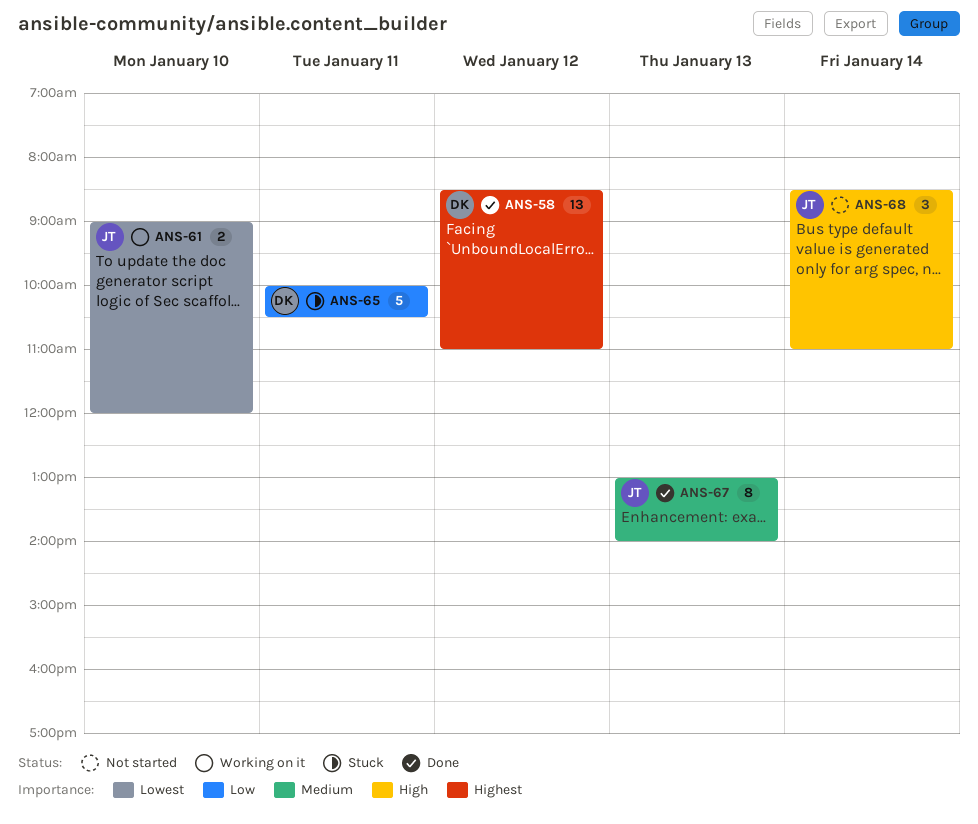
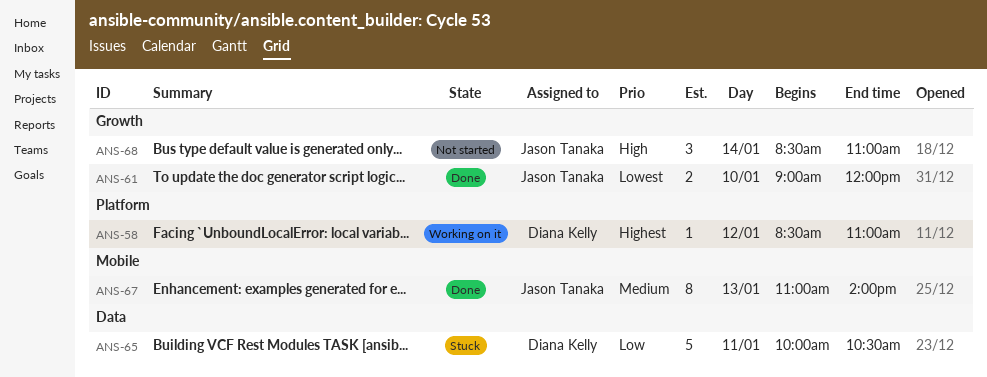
ANS-58, status: Done -> Working on it
ANS-58, estimate: 13 -> 1
ANS-61, status: Working on it -> Done
ANS-67, begins: 13:00 -> 11:00

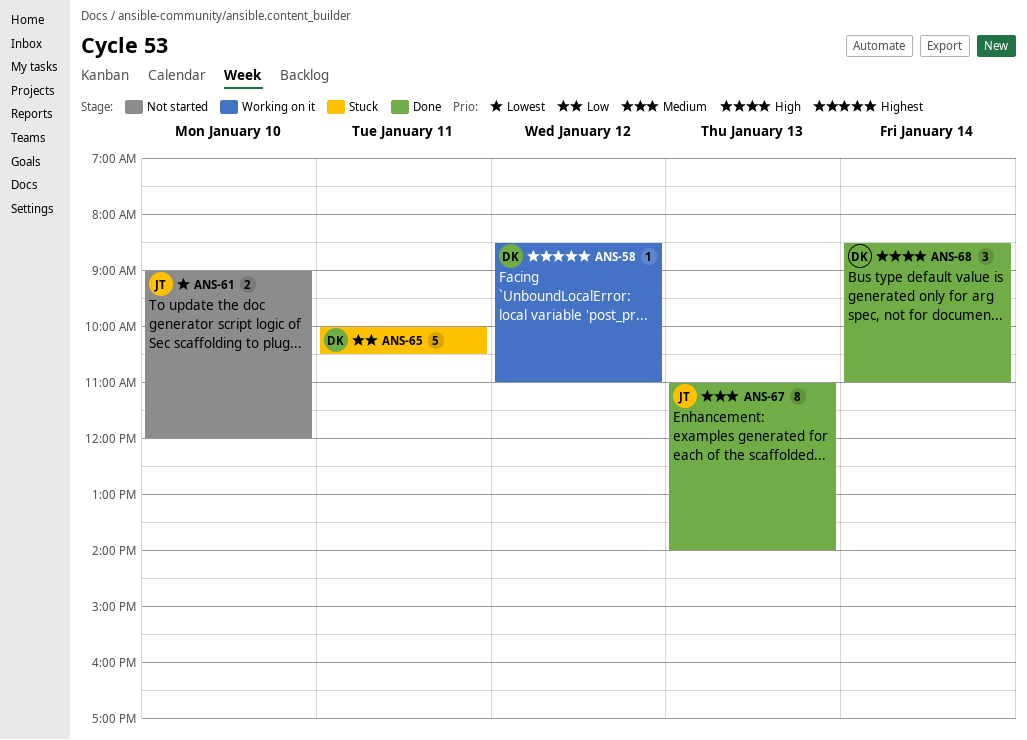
ANS-61, status: Done -> Not started
ANS-68, status: Not started -> Done
ANS-68, owner: Jason Tanaka -> Diana Kelly

